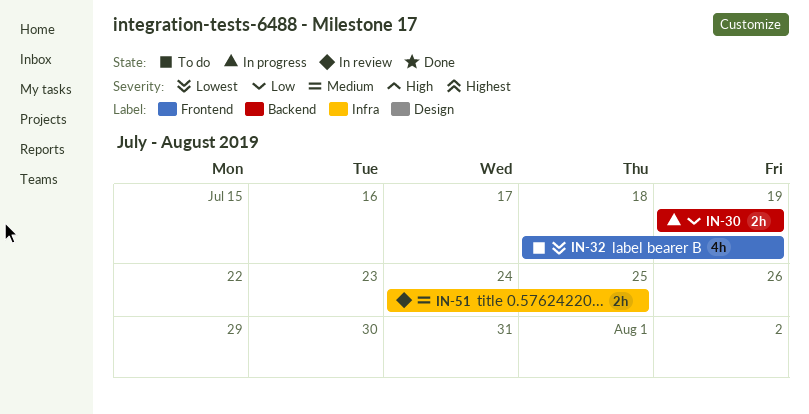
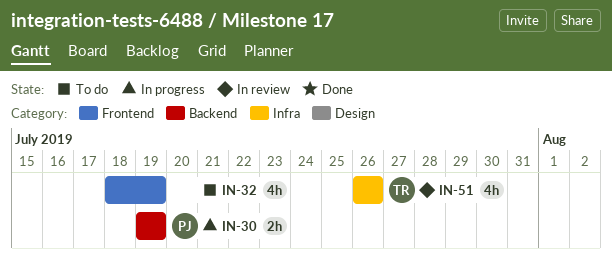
IN-51, estimate: 2h -> 4h
IN-51, start: Jul 24 -> Jul 26
IN-51, due: Jul 25 -> Jul 26

